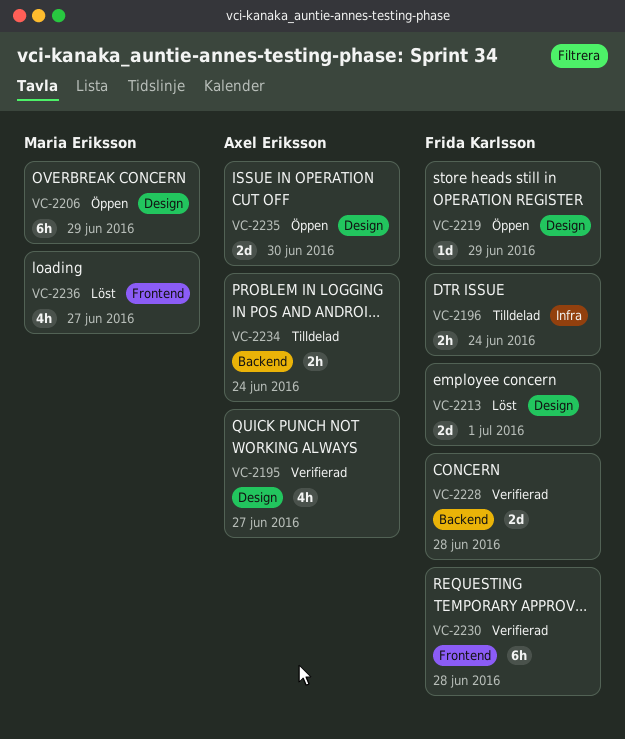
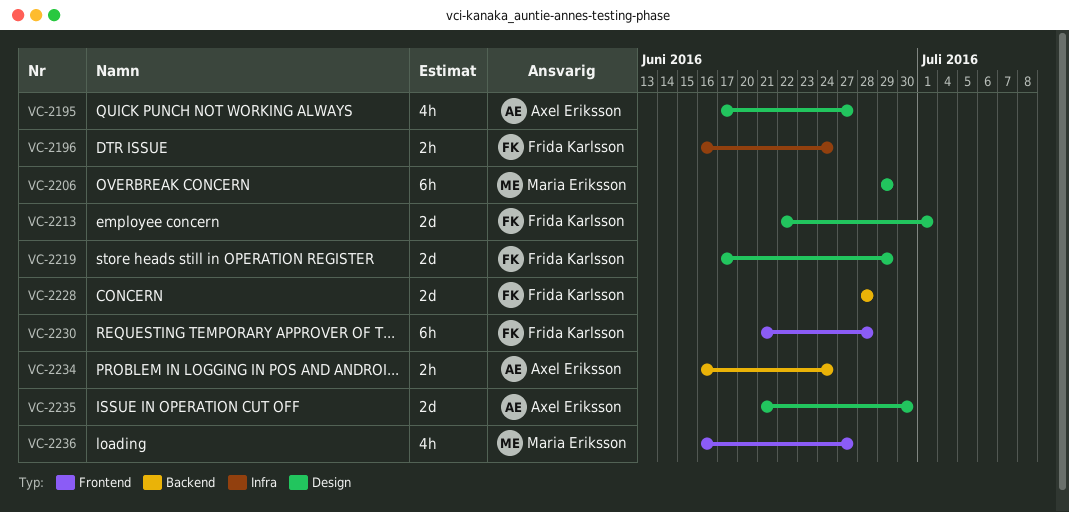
VC-2219, estimate: 1d -> 2d

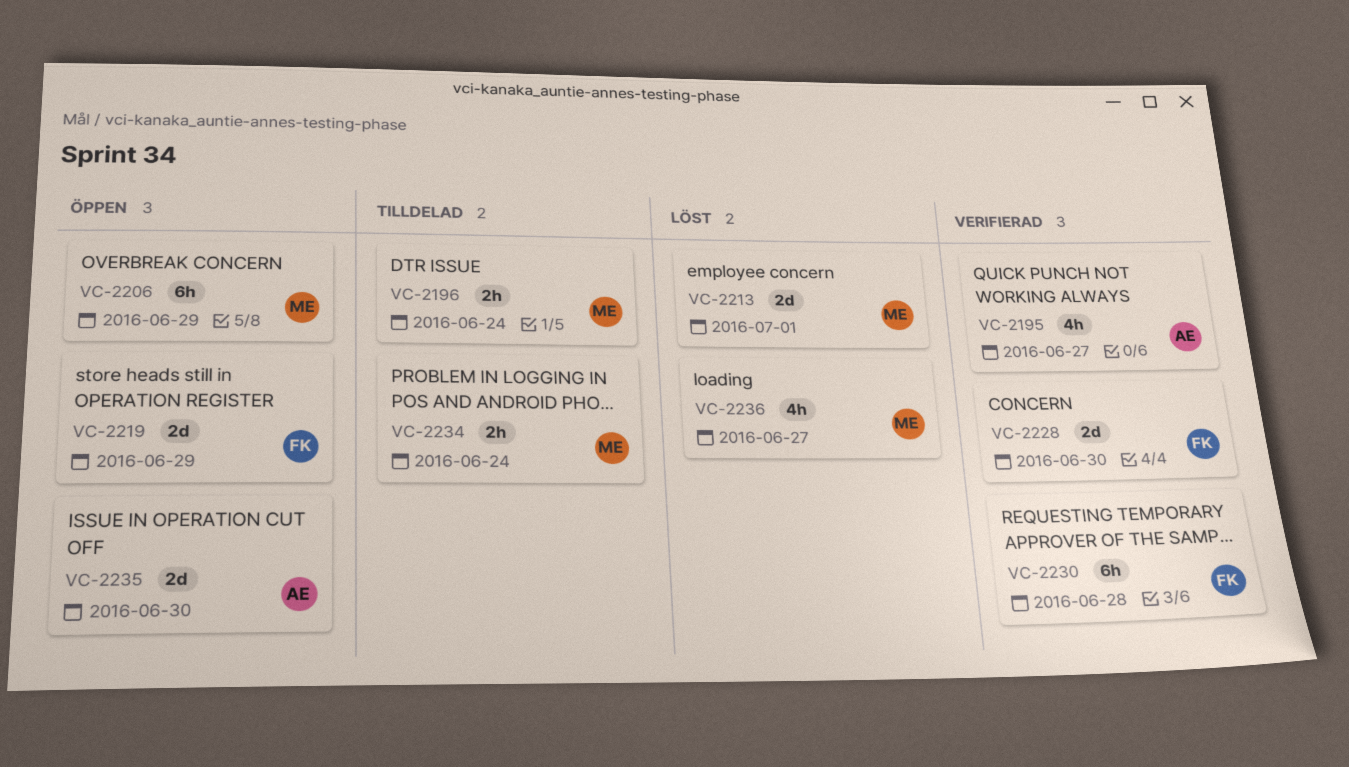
VC-2196, owner: Frida Karlsson -> Maria Eriksson
VC-2213, owner: Frida Karlsson -> Maria Eriksson
VC-2228, due: Jun 28 -> Jun 30
VC-2234, owner: Axel Eriksson -> Maria Eriksson

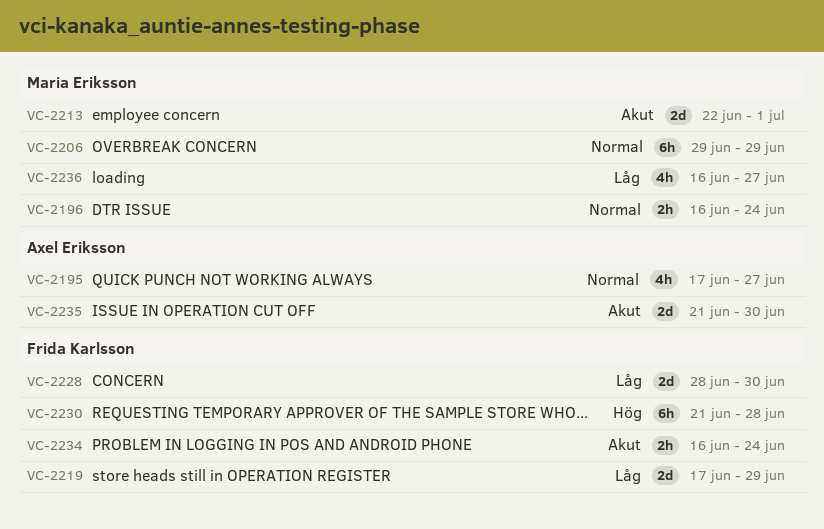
VC-2234, owner: Maria Eriksson -> Frida Karlsson

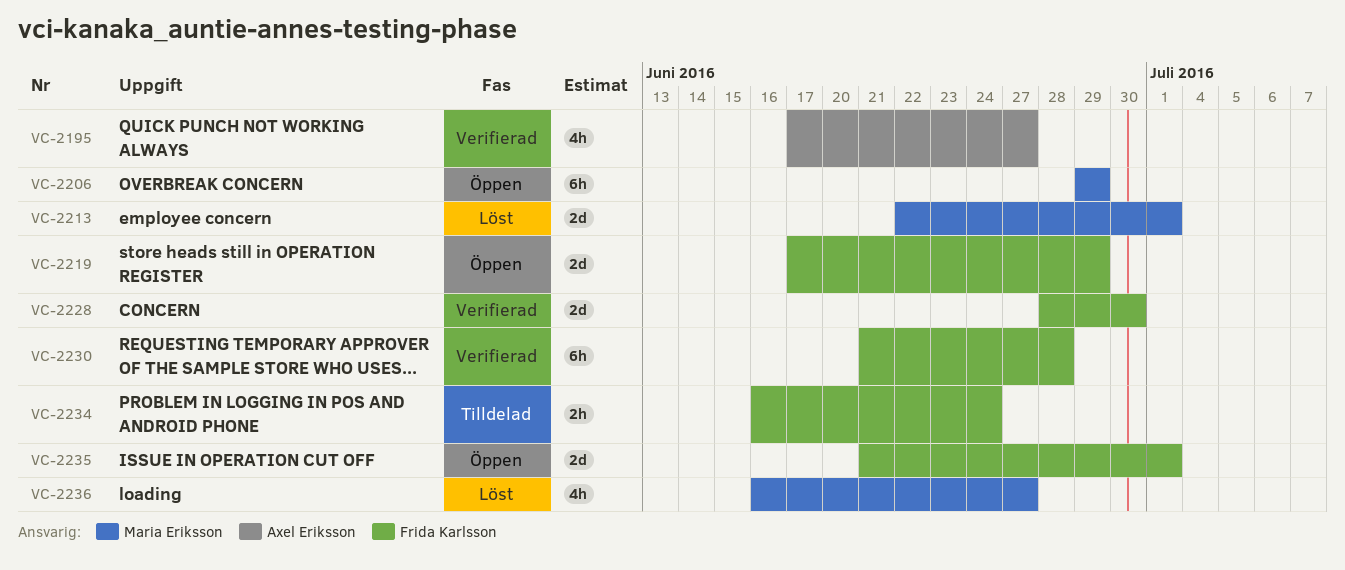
VC-2196: present -> none
VC-2235, owner: Axel Eriksson -> Frida Karlsson
VC-2235, due: Jun 30 -> Jul 1

